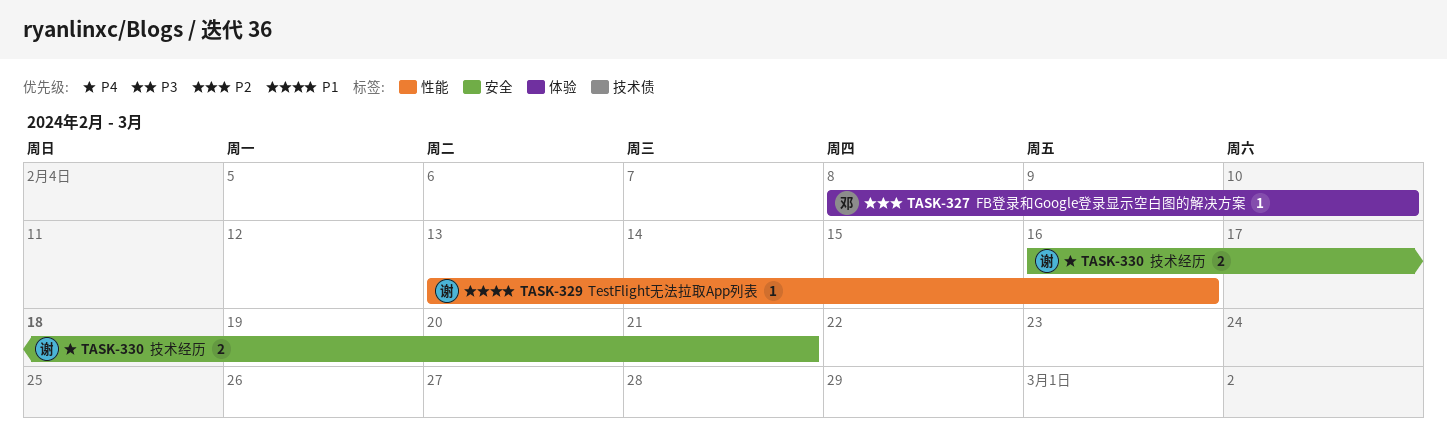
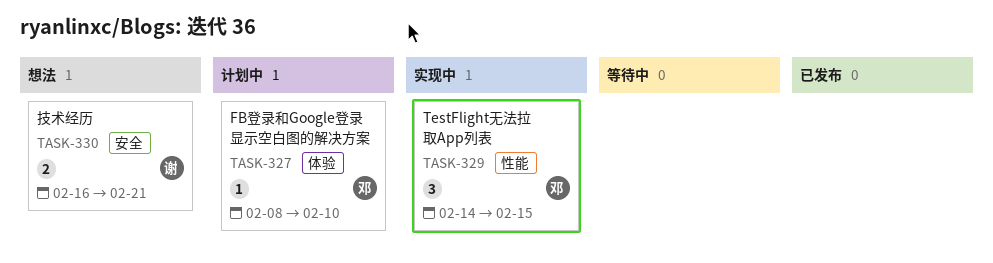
TASK-329, owner: 谢 -> 邓
TASK-329, estimate: 1 -> 3
TASK-329, start: Feb 13 -> Feb 14
TASK-329, due: Feb 16 -> Feb 15

